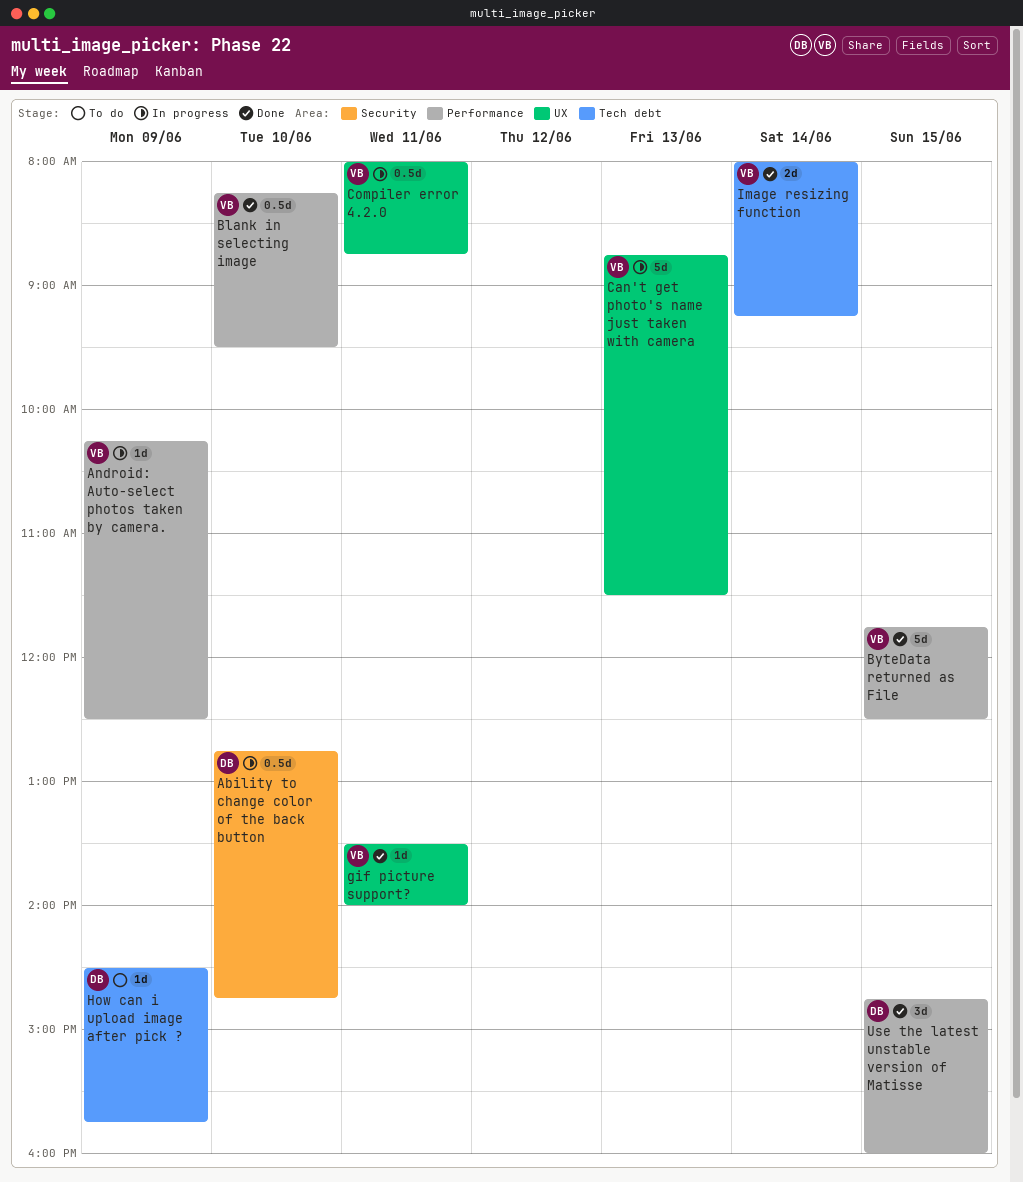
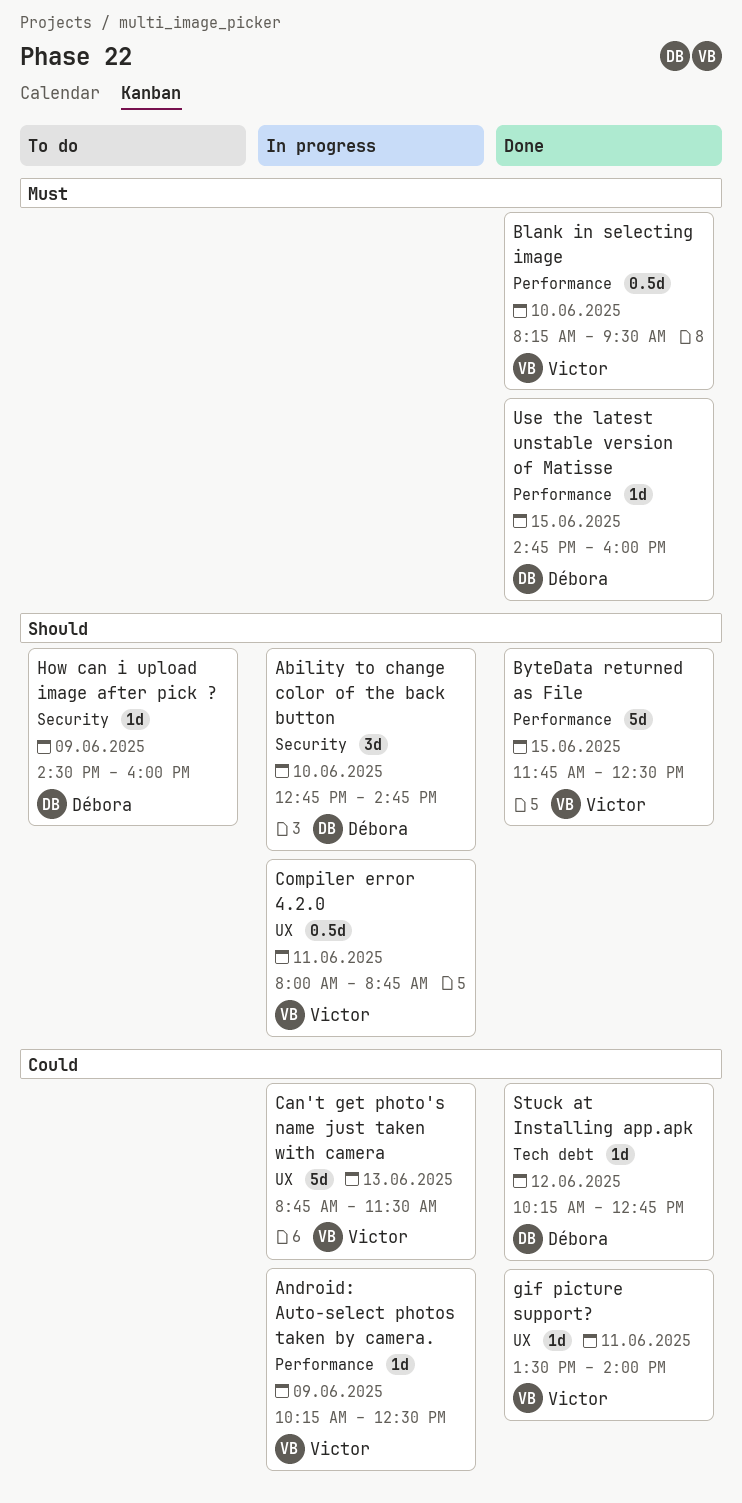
Ability to change color of the back button, estimate: 0.5d -> 3d
How can i upload image after pick ?, label: Tech debt -> Security
How can i upload image after pick ?, ends: 15:45 -> 16:00
Image resizing function: present -> none
Stuck at Installing app.apk: none -> present
Use the latest unstable version of Matisse, estimate: 3d -> 1d

